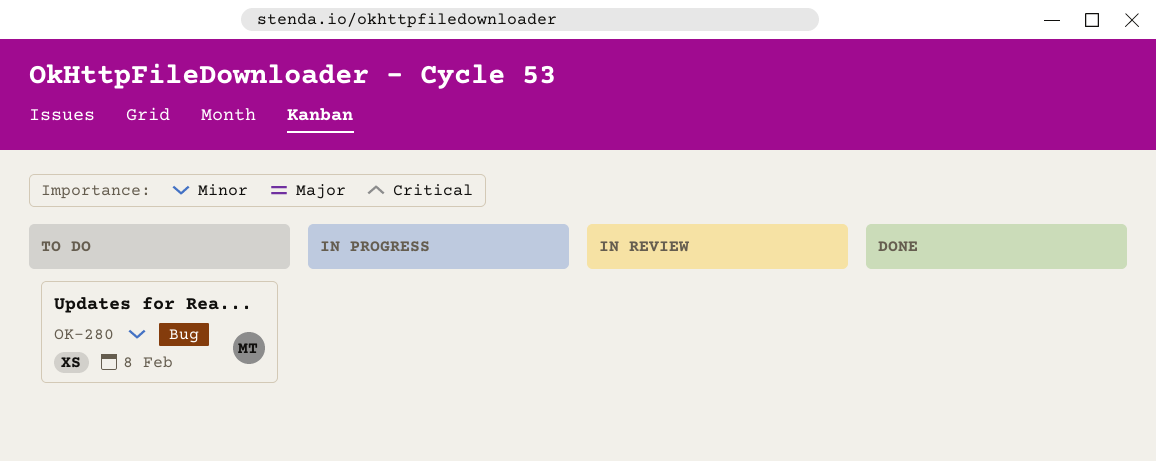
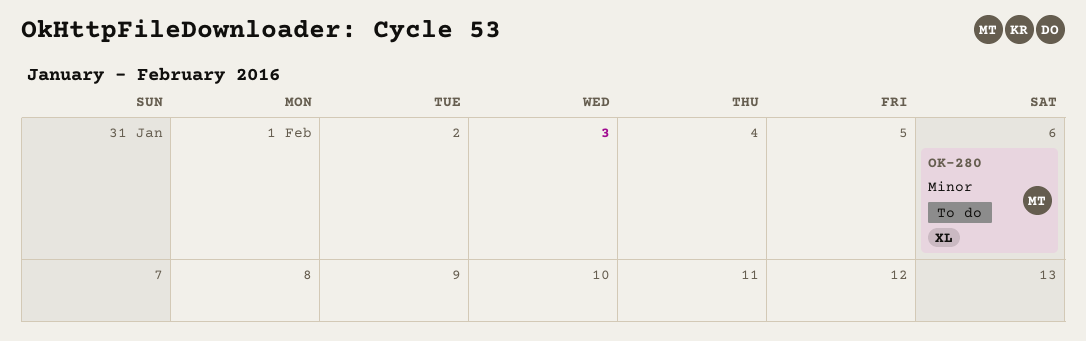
OK-280, estimate: XS -> XL
OK-280, due: Feb 8 -> Feb 6

